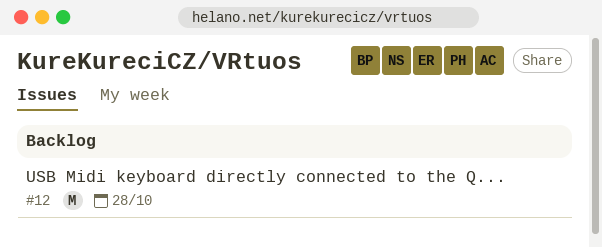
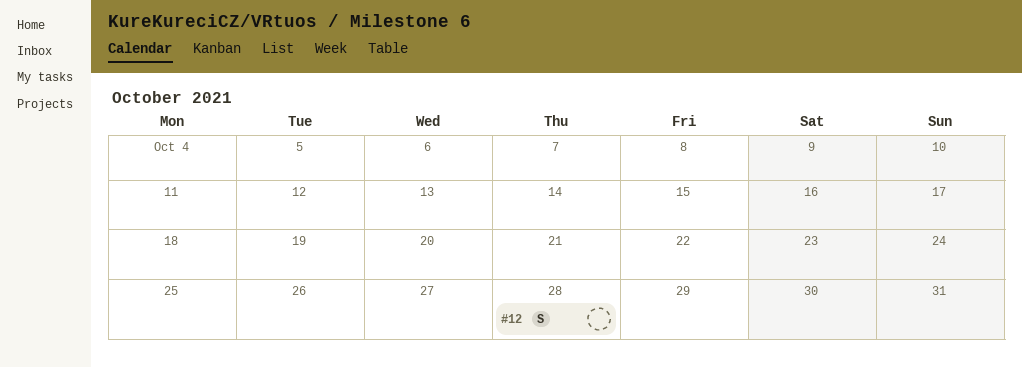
#12, estimate: M -> S

